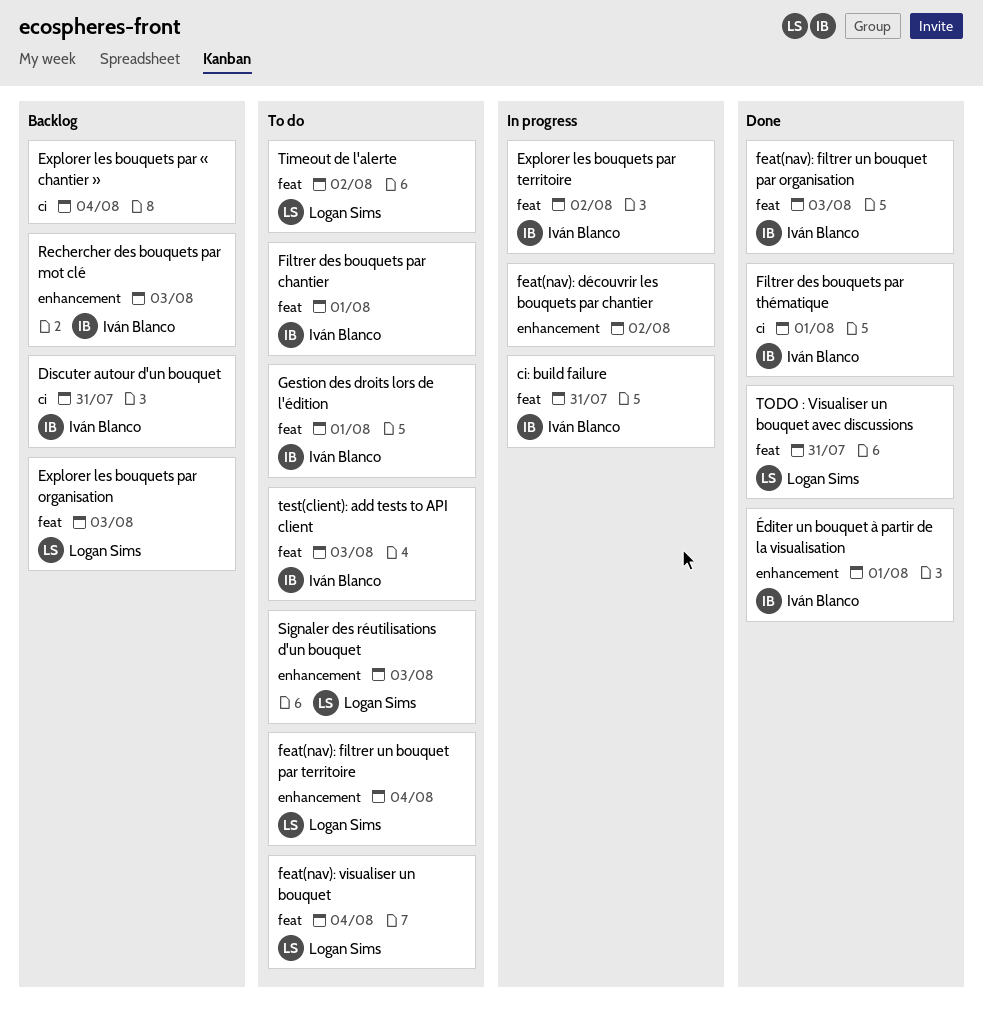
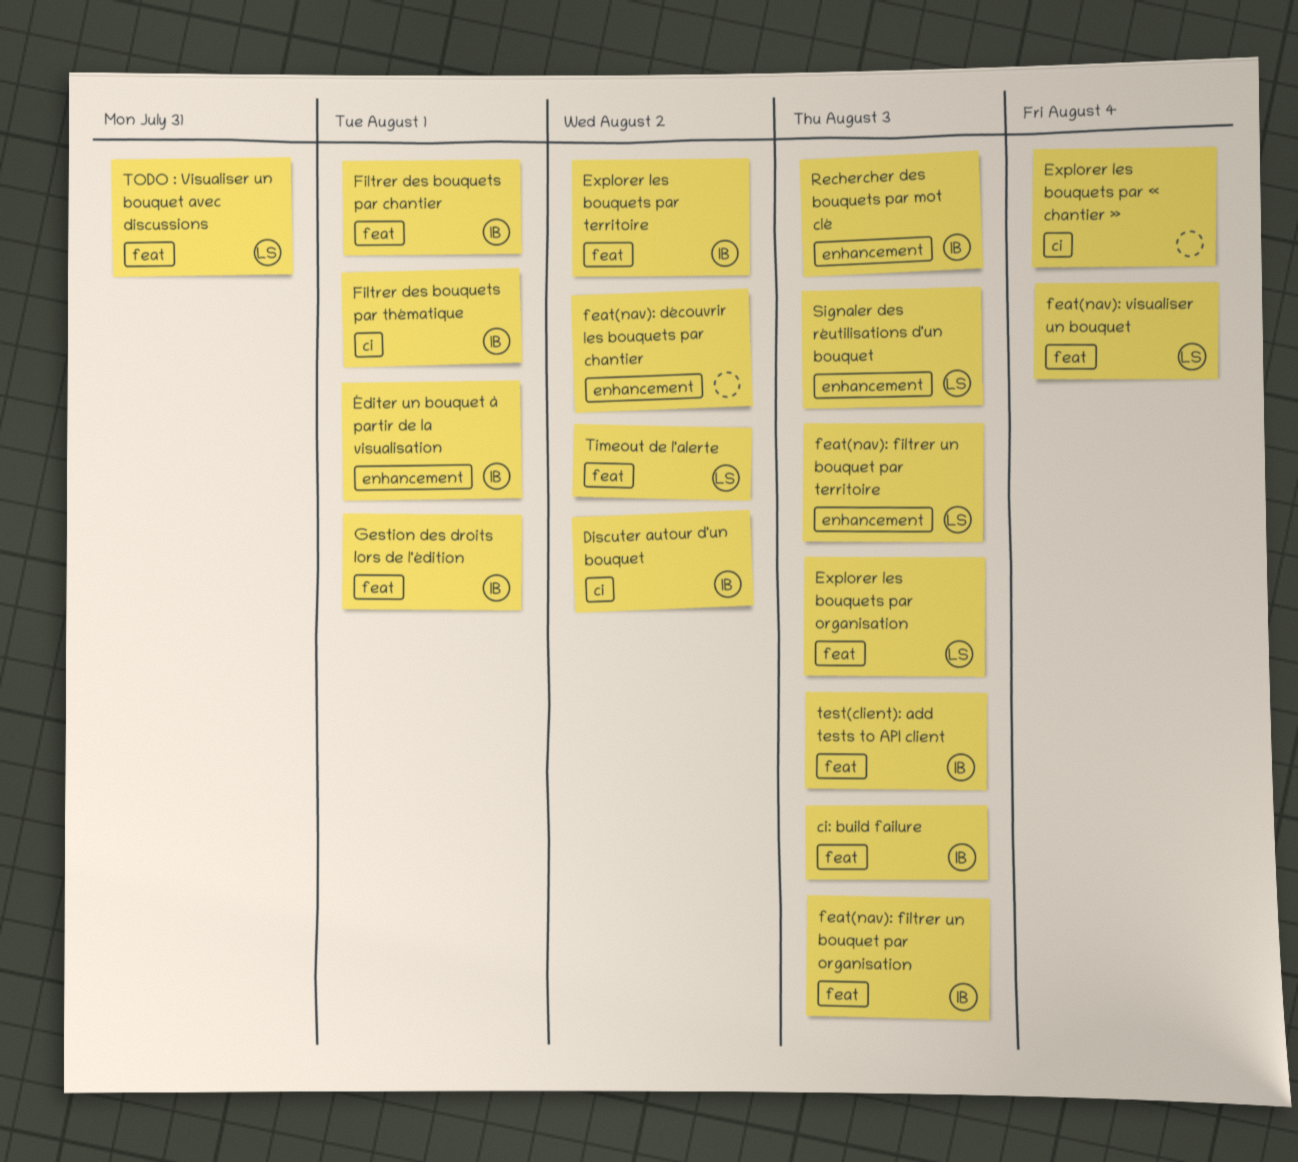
ci: build failure, due: Jul 31 -> Aug 3
Discuter autour d'un bouquet, due: Jul 31 -> Aug 2
feat(nav): filtrer un bouquet par territoire, due: Aug 4 -> Aug 3

